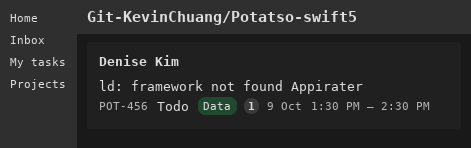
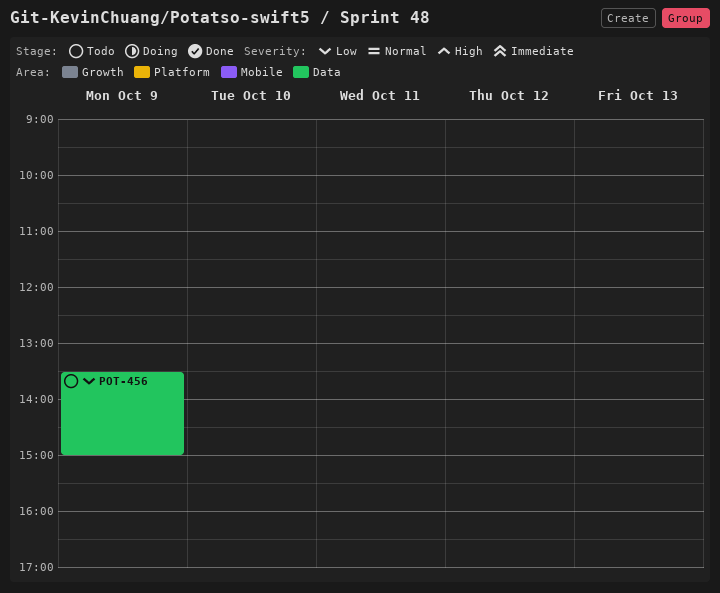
POT-456, ends: 14:30 -> 15:00

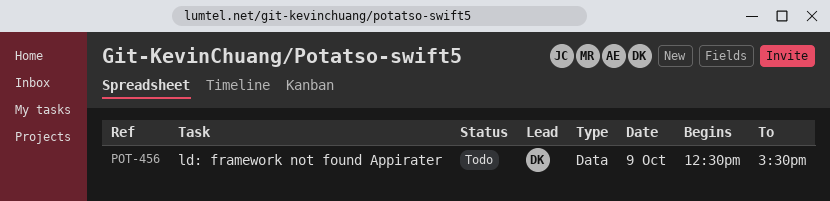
POT-456, begins: 13:30 -> 12:30
POT-456, ends: 15:00 -> 15:30

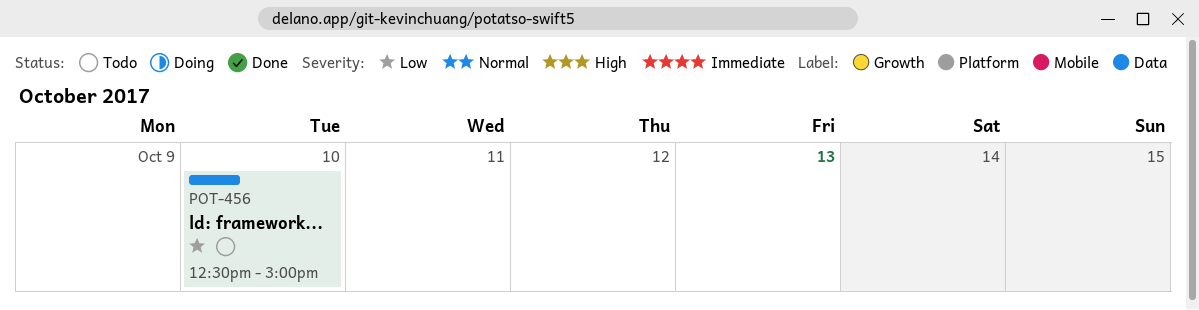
POT-456, day: Oct 9 -> Oct 10
POT-456, ends: 15:30 -> 15:00

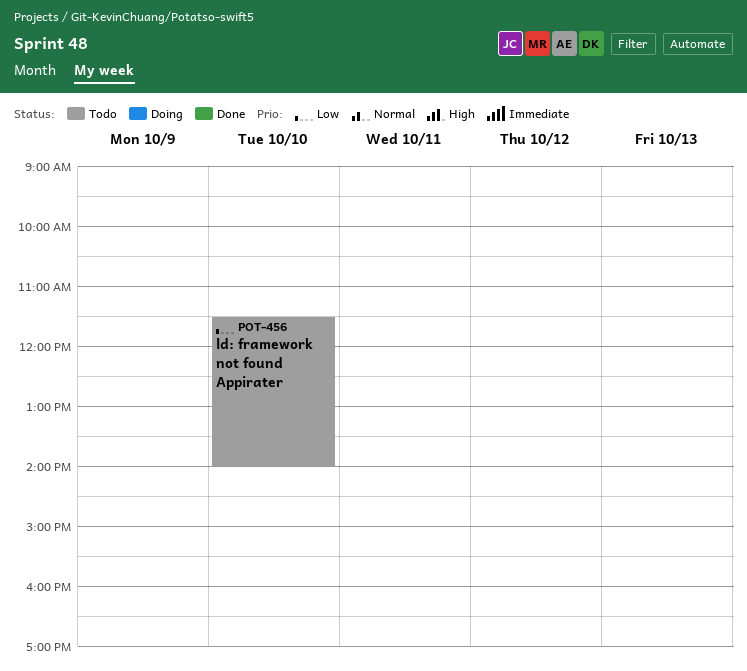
POT-456, begins: 12:30 -> 11:30
POT-456, ends: 15:00 -> 14:00

